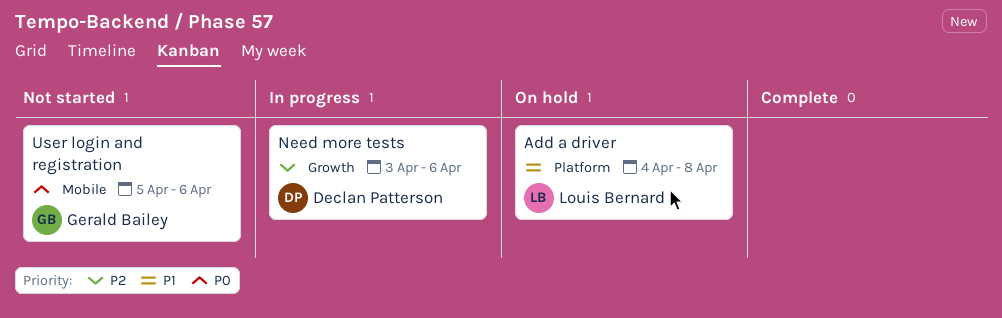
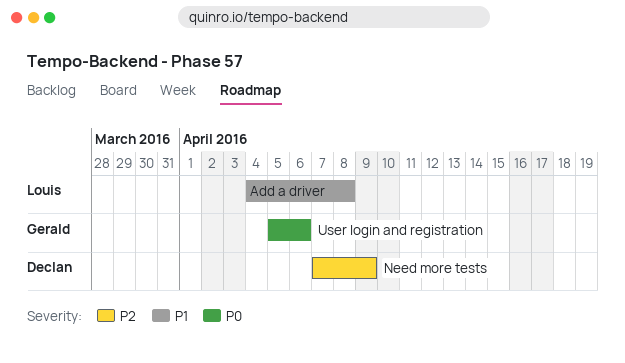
Need more tests, start: Apr 3 -> Apr 7
Need more tests, due: Apr 6 -> Apr 9

